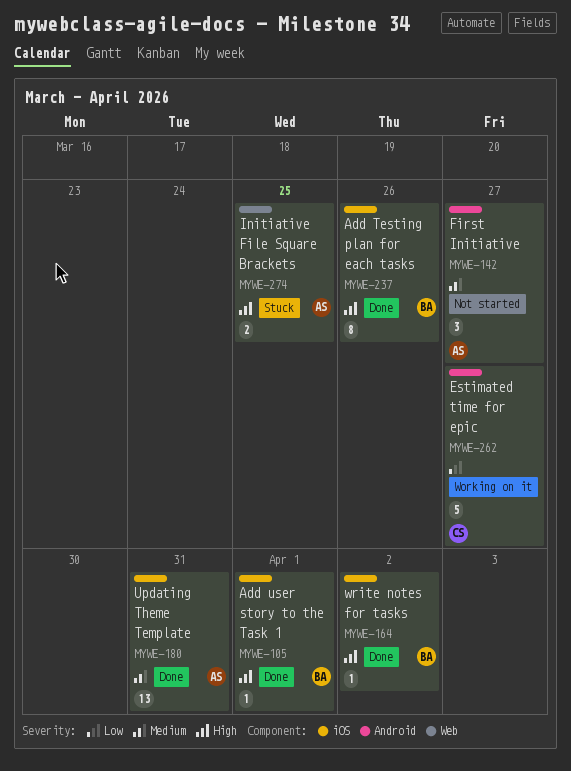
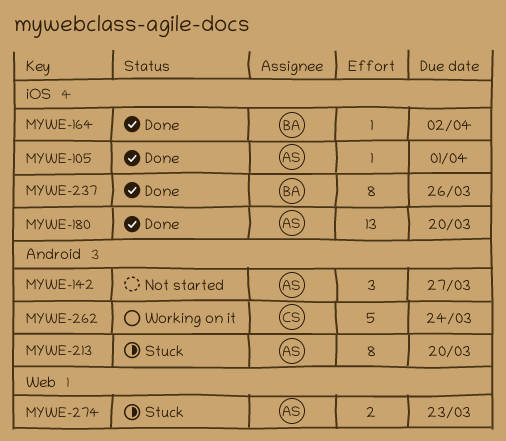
MYWE-105, owner: BA -> AS
MYWE-180, due: Mar 31 -> Mar 20
MYWE-213: none -> present
MYWE-262, due: Mar 27 -> Mar 24
MYWE-274, due: Mar 25 -> Mar 23

